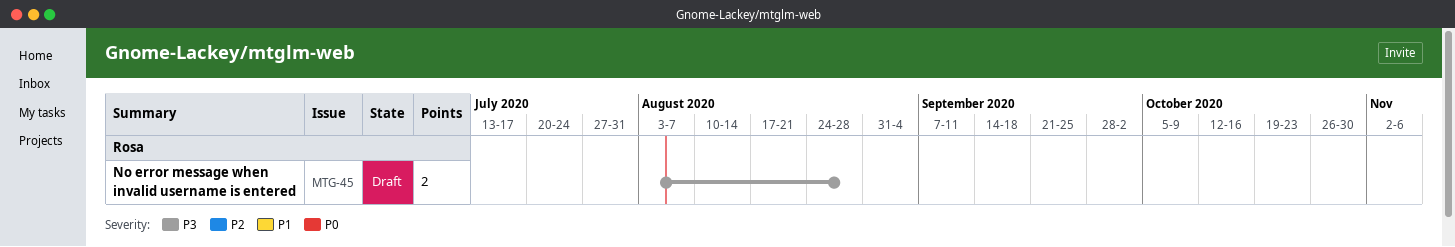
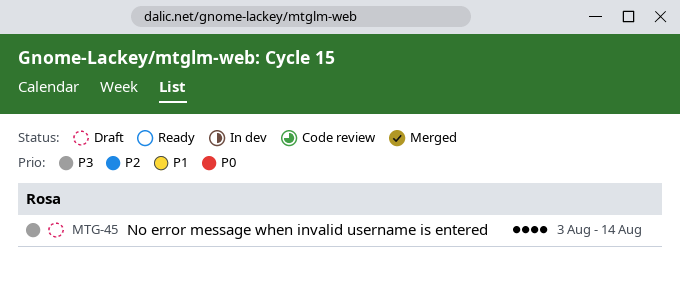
MTG-45, estimate: 2 -> 4
MTG-45, due: Aug 28 -> Aug 14

